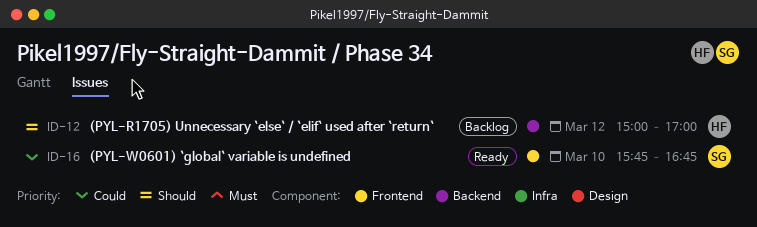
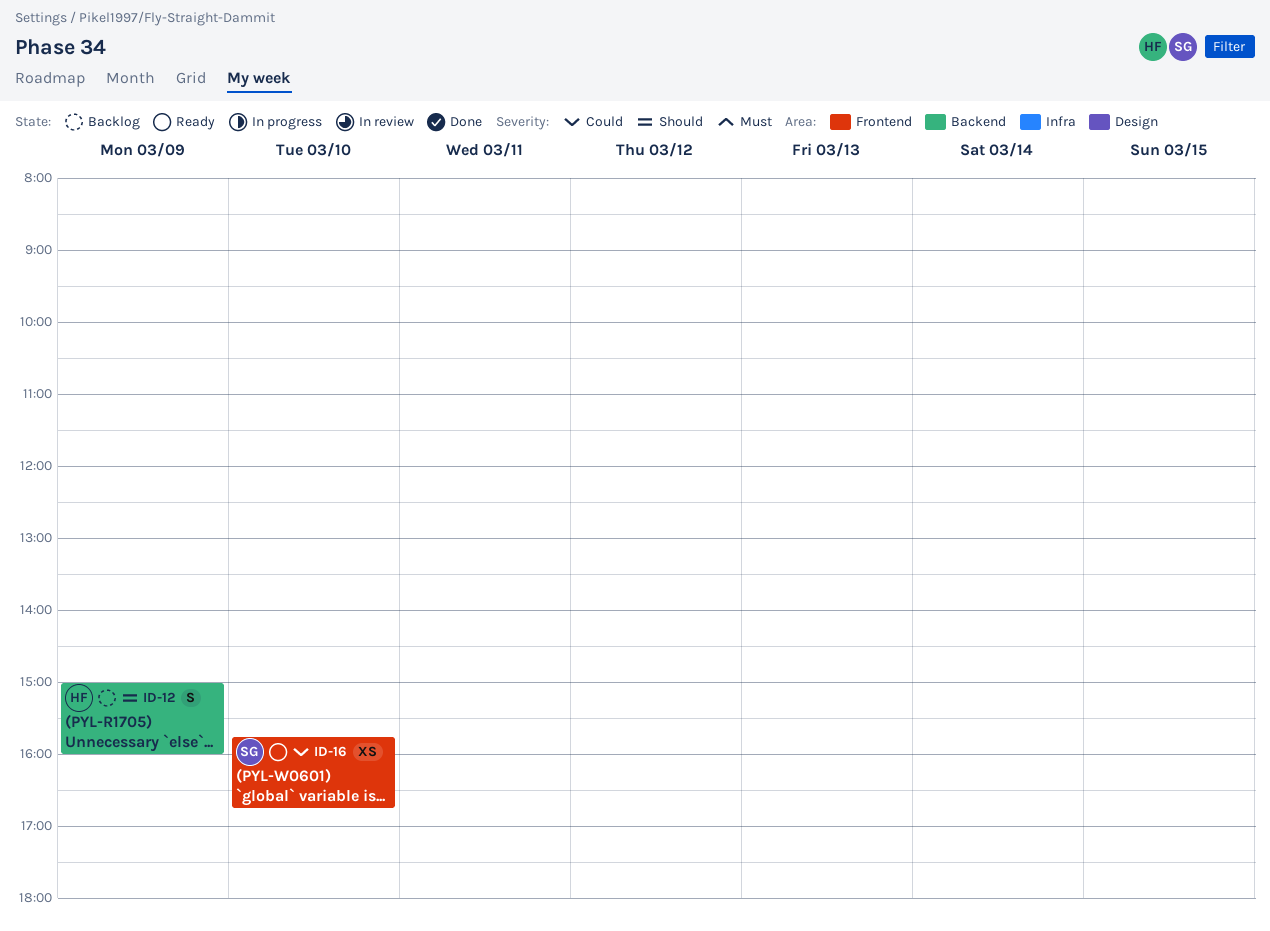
ID-12, day: Mar 12 -> Mar 9
ID-12, ends: 17:00 -> 16:00

